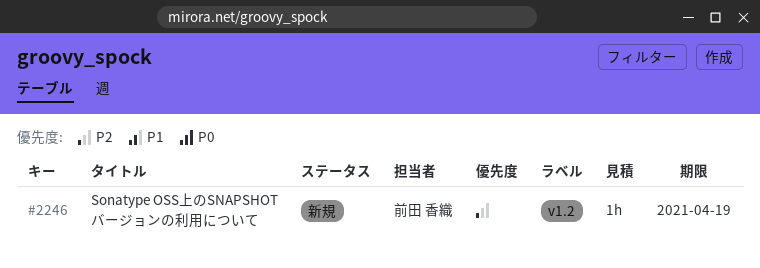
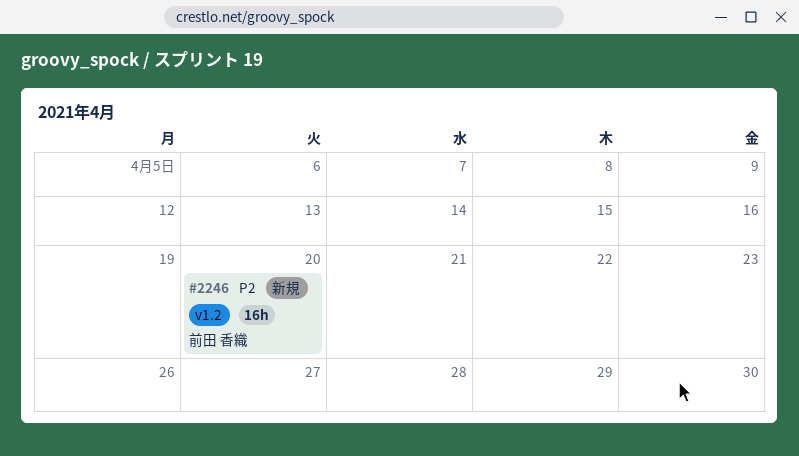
#2246, estimate: 1h -> 16h
#2246, due: Apr 19 -> Apr 20

